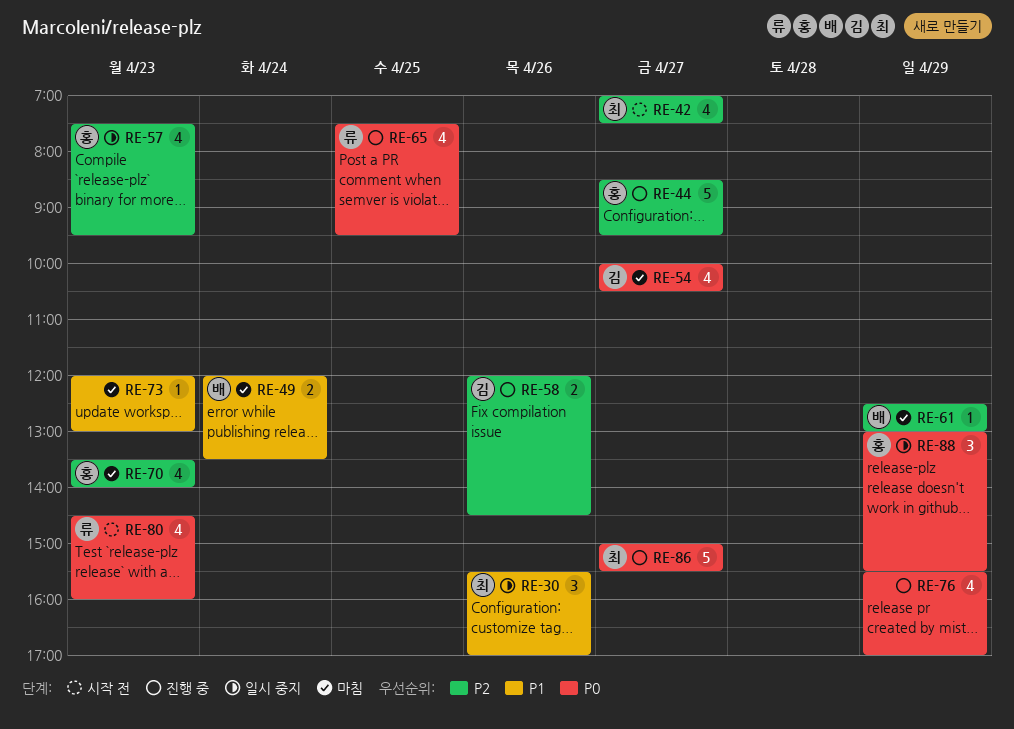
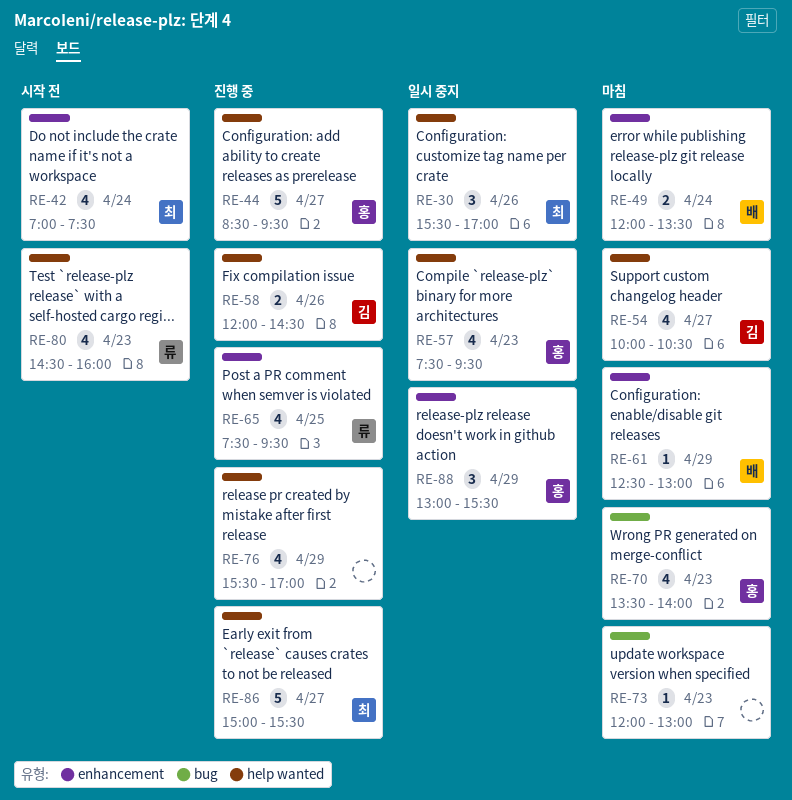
RE-42, day: Apr 27 -> Apr 24

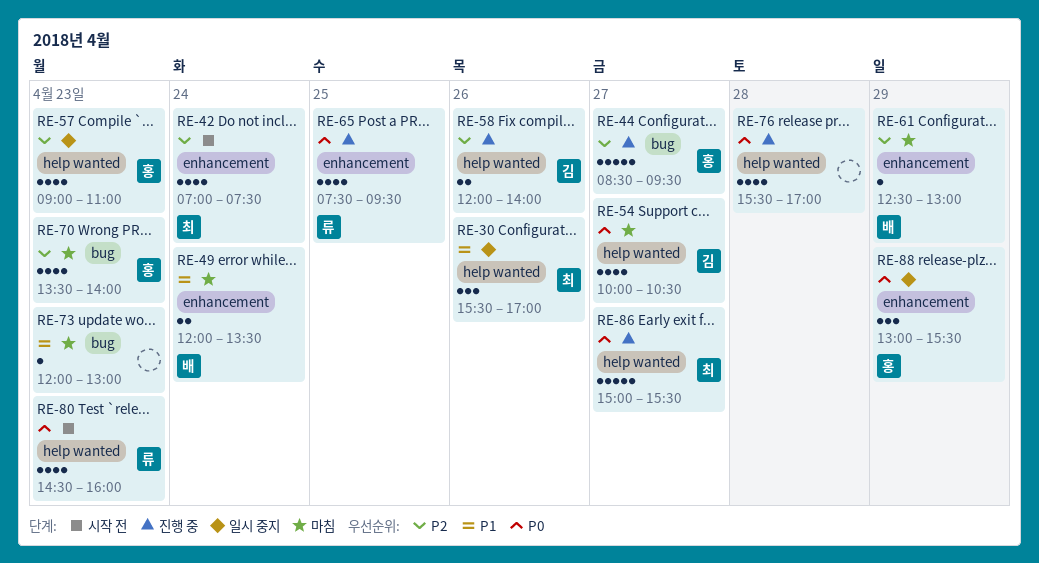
RE-44, label: help wanted -> bug
RE-57, begins: 07:30 -> 09:00
RE-57, ends: 09:30 -> 11:00
RE-58, ends: 14:30 -> 14:00
RE-76, day: Apr 29 -> Apr 28

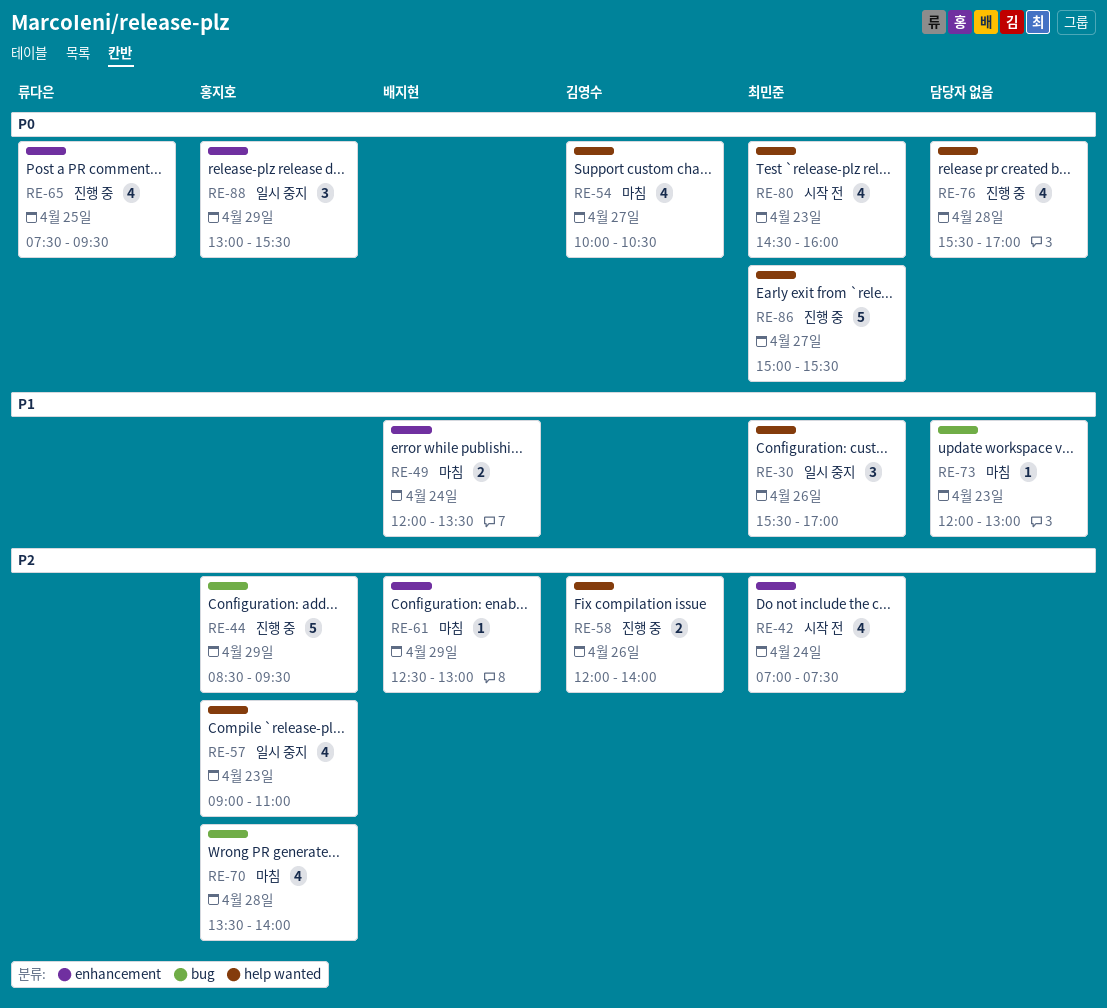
RE-44, day: Apr 27 -> Apr 29
RE-70, day: Apr 23 -> Apr 28
RE-80, owner: 류다은 -> 최민준

